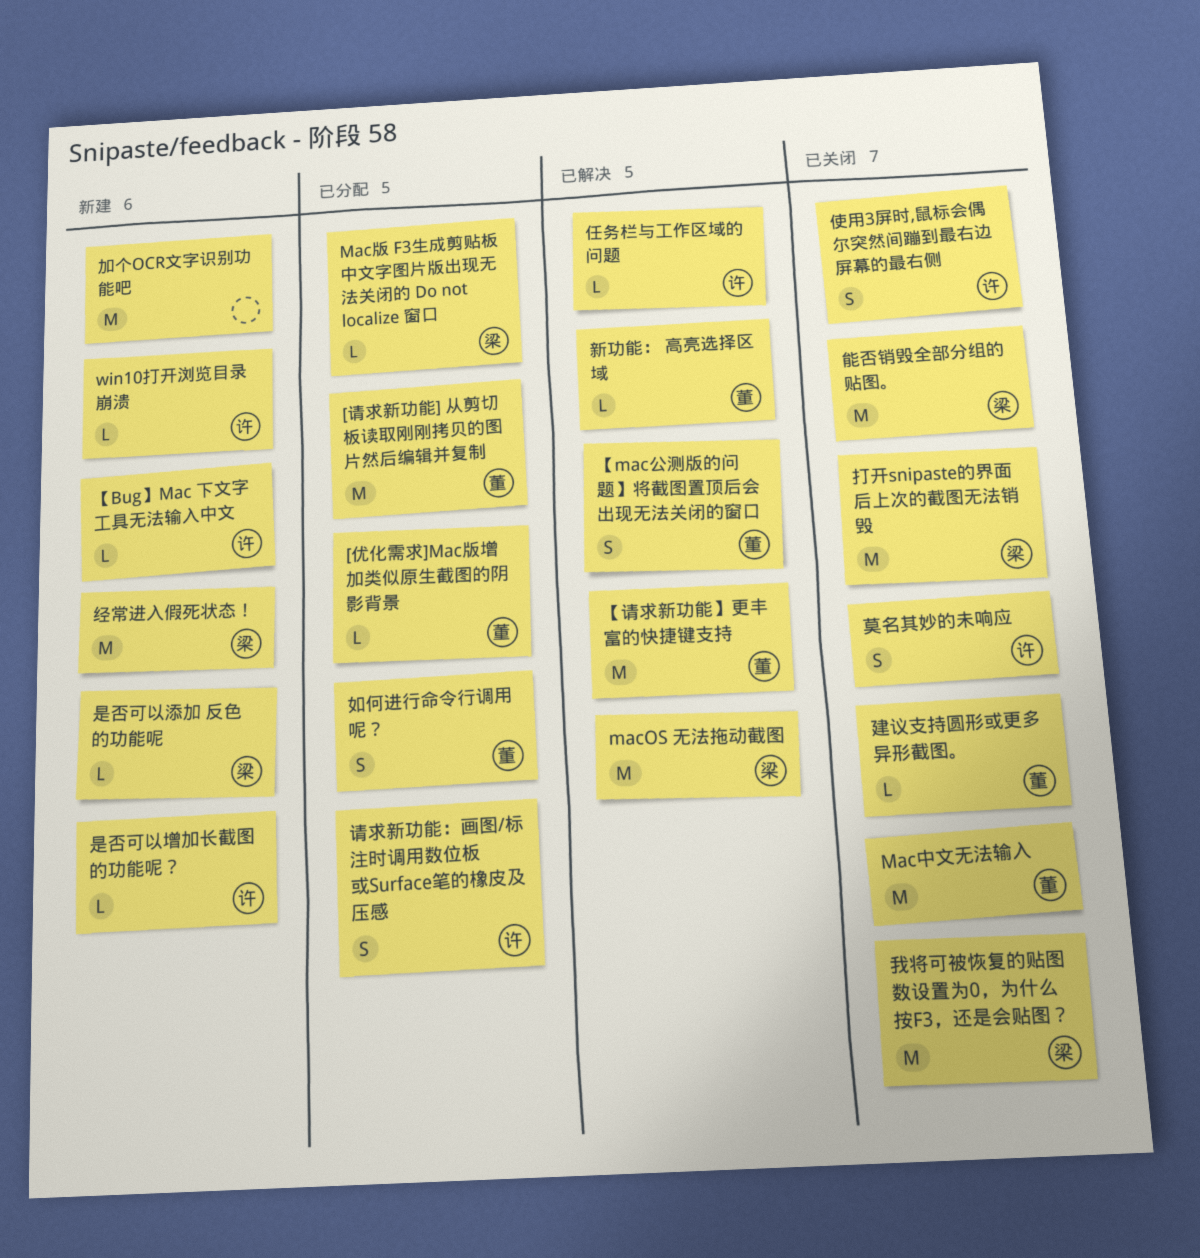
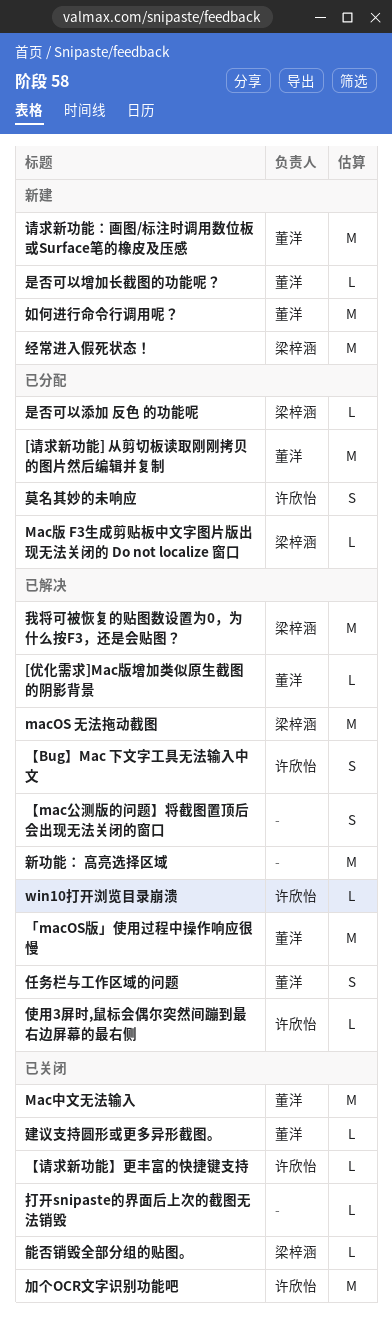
[优化需求]Mac版增加类似原生截图的阴影背景, status: 已分配 -> 已解决
win10打开浏览目录崩溃, status: 新建 -> 已解决
「macOS版」使用过程中操作响应很慢: none -> present
【Bug】Mac 下文字工具无法输入中文, status: 新建 -> 已解决
【Bug】Mac 下文字工具无法输入中文, estimate: L -> S
【mac公测版的问题】将截图置顶后会出现无法关闭的窗口, owner: 董洋 -> none
【请求新功能】更丰富的快捷键支持, status: 已解决 -> 已关闭
【请求新功能】更丰富的快捷键支持, owner: 董洋 -> 许欣怡
【请求新功能】更丰富的快捷键支持, estimate: M -> L
任务栏与工作区域的问题, owner: 许欣怡 -> 董洋
任务栏与工作区域的问题, estimate: L -> S
使用3屏时,鼠标会偶尔突然间蹦到最右边屏幕的最右侧, status: 已关闭 -> 已解决
使用3屏时,鼠标会偶尔突然间蹦到最右边屏幕的最右侧, estimate: S -> L
加个OCR文字识别功能吧, status: 新建 -> 已关闭
加个OCR文字识别功能吧, owner: none -> 许欣怡
如何进行命令行调用呢？, status: 已分配 -> 新建
如何进行命令行调用呢？, estimate: S -> M
我将可被恢复的贴图数设置为0，为什么按F3，还是会贴图？, status: 已关闭 -> 已解决
打开snipaste的界面后上次的截图无法销毁, owner: 梁梓涵 -> none
打开snipaste的界面后上次的截图无法销毁, estimate: M -> L
新功能： 高亮选择区域, owner: 董洋 -> none
新功能： 高亮选择区域, estimate: L -> M
是否可以增加长截图的功能呢？, owner: 许欣怡 -> 董洋
是否可以添加 反色 的功能呢, status: 新建 -> 已分配
能否销毁全部分组的贴图。, estimate: M -> L
莫名其妙的未响应, status: 已关闭 -> 已分配
请求新功能：画图/标注时调用数位板或Surface笔的橡皮及压感, status: 已分配 -> 新建
请求新功能：画图/标注时调用数位板或Surface笔的橡皮及压感, owner: 许欣怡 -> 董洋
请求新功能：画图/标注时调用数位板或Surface笔的橡皮及压感, estimate: S -> M

